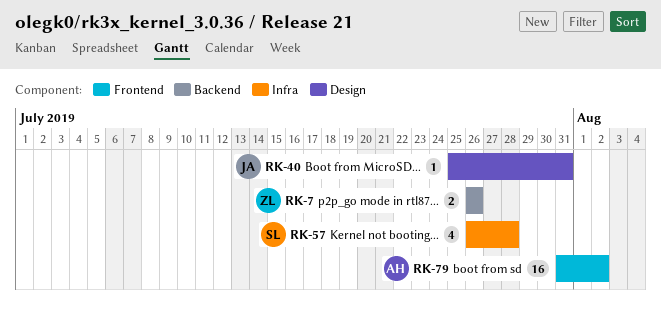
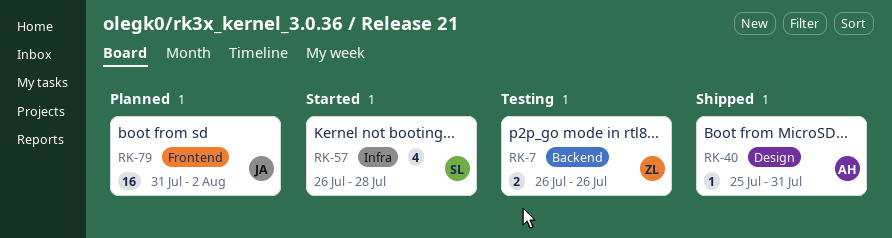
RK-40, owner: JA -> AH
RK-79, owner: AH -> JA

